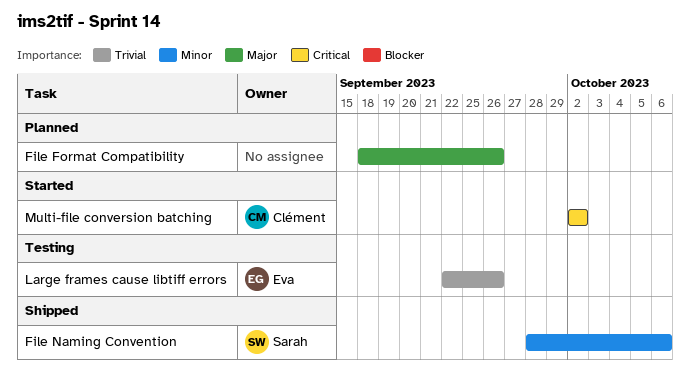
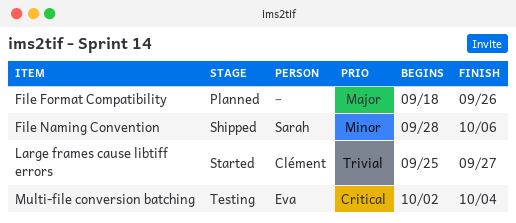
Large frames cause libtiff errors, status: Testing -> Started
Large frames cause libtiff errors, owner: Eva -> Clément
Large frames cause libtiff errors, start: Sep 22 -> Sep 25
Large frames cause libtiff errors, due: Sep 26 -> Sep 27
Multi-file conversion batching, status: Started -> Testing
Multi-file conversion batching, owner: Clément -> Eva
Multi-file conversion batching, due: Oct 2 -> Oct 4

